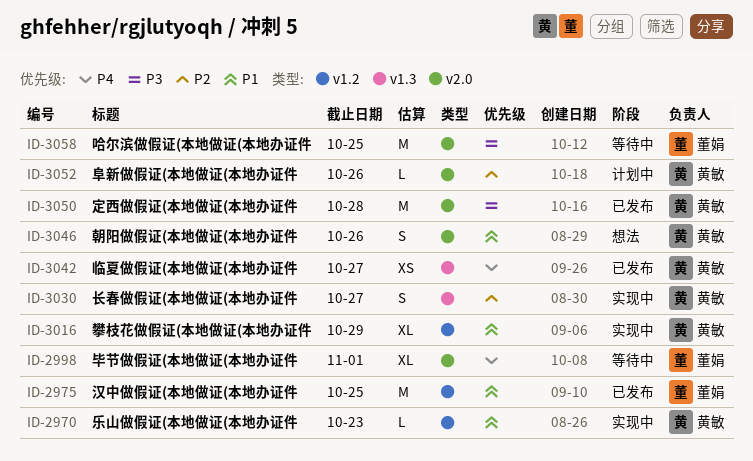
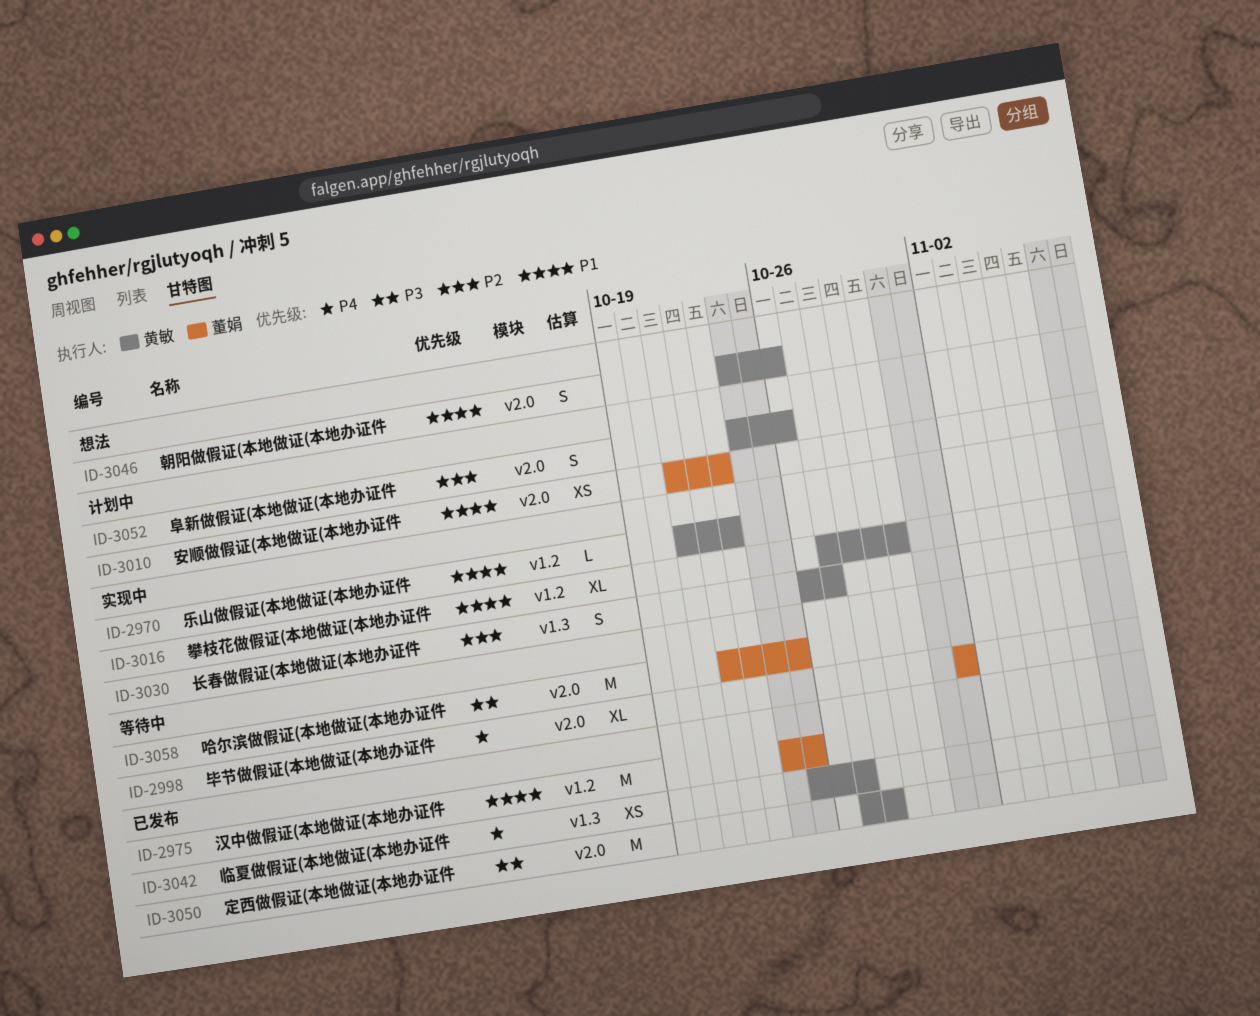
ID-3010: none -> present
ID-3016, due: Oct 29 -> Oct 30
ID-3052, estimate: L -> S

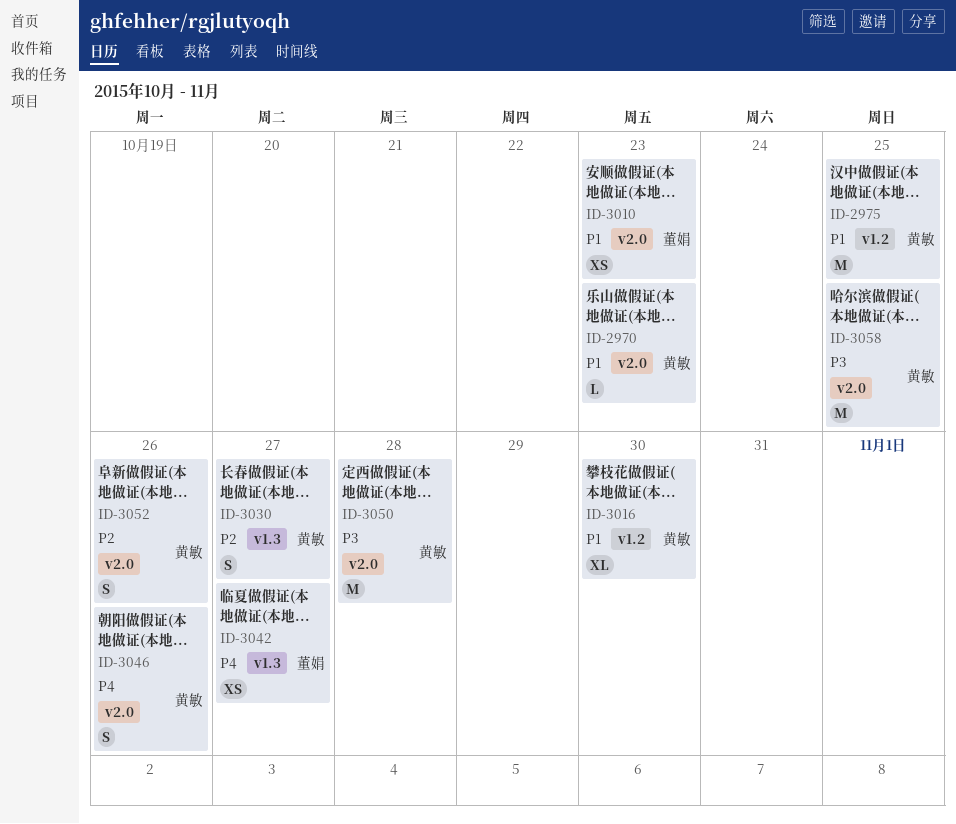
ID-2970, label: v1.2 -> v2.0
ID-2975, owner: 董娟 -> 黄敏
ID-2998: present -> none
ID-3042, owner: 黄敏 -> 董娟
ID-3046, priority: P1 -> P4
ID-3058, owner: 董娟 -> 黄敏

